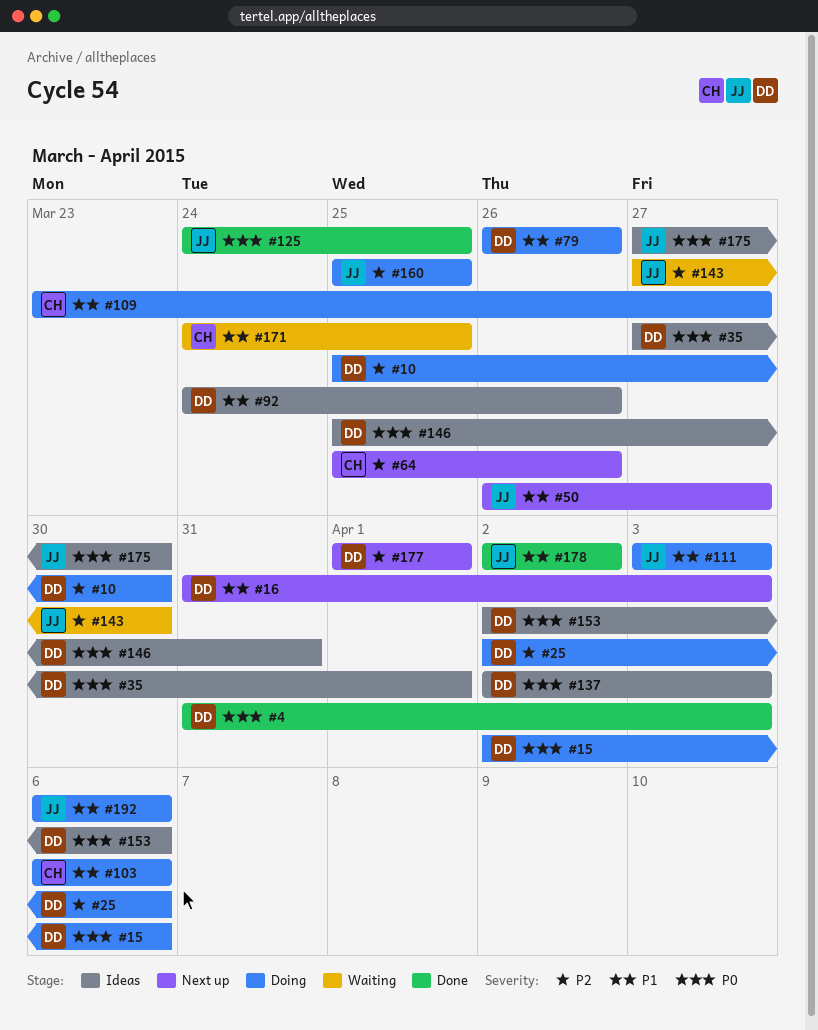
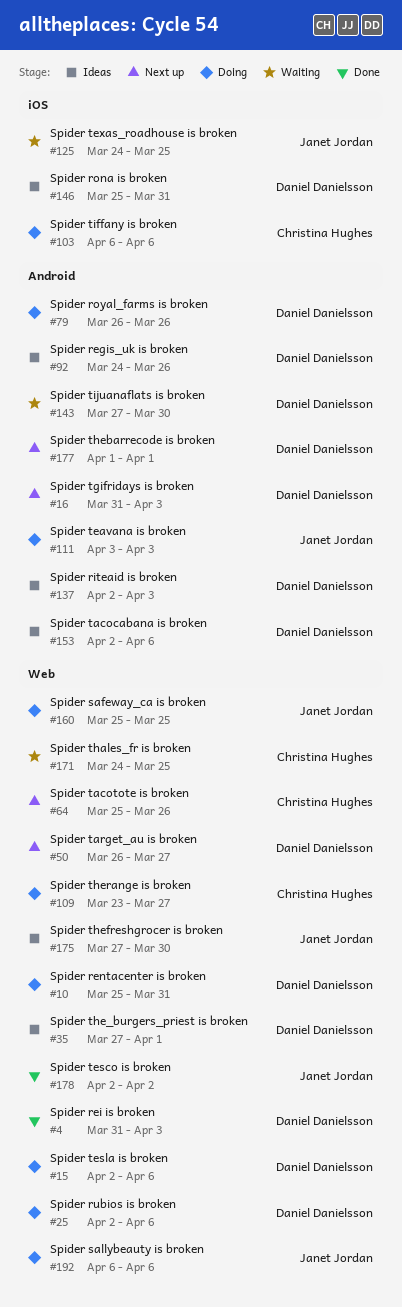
#10, due: Mar 30 -> Mar 31
#50, owner: Janet Jordan -> Daniel Danielsson
#125, status: Done -> Waiting
#143, owner: Janet Jordan -> Daniel Danielsson

